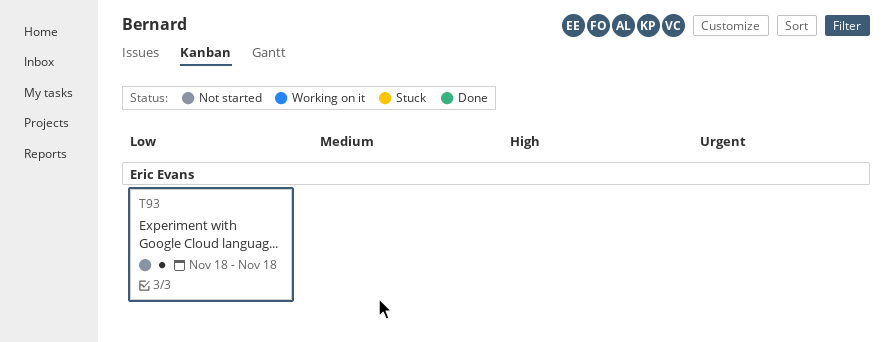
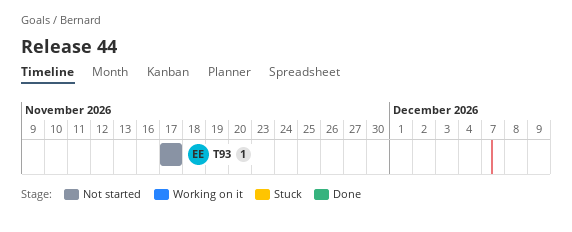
T93, start: Nov 18 -> Nov 17
T93, due: Nov 18 -> Nov 17

